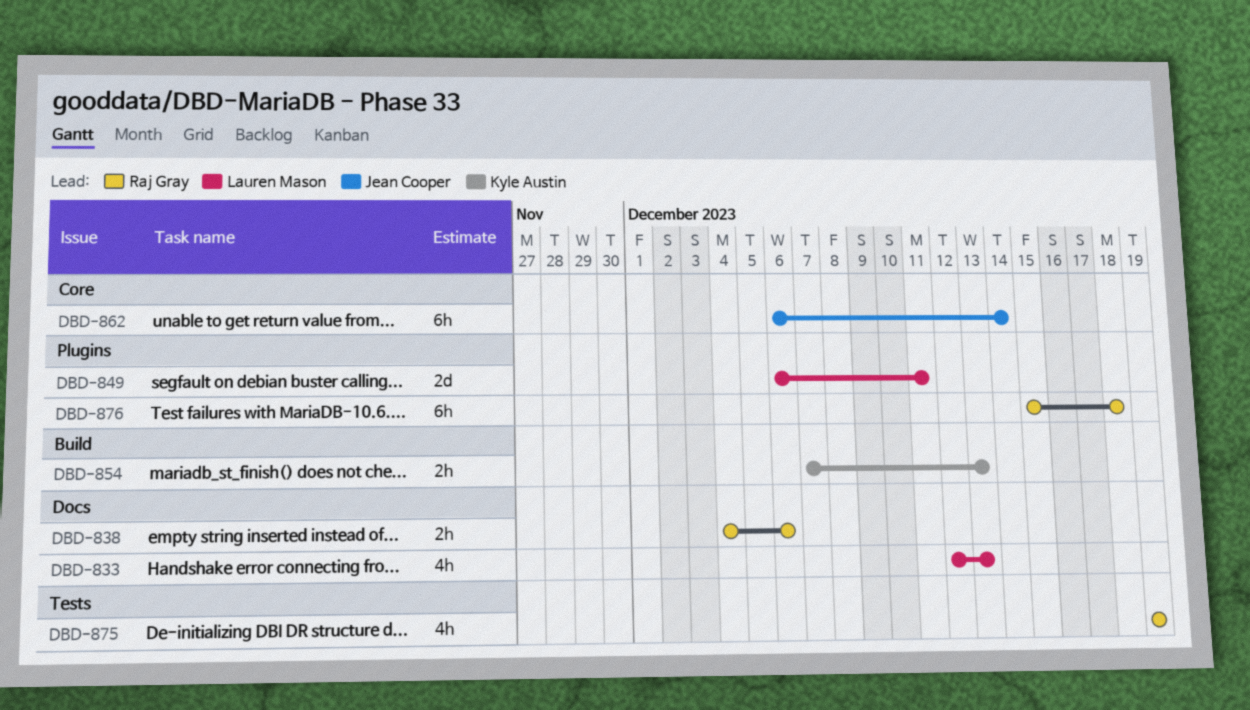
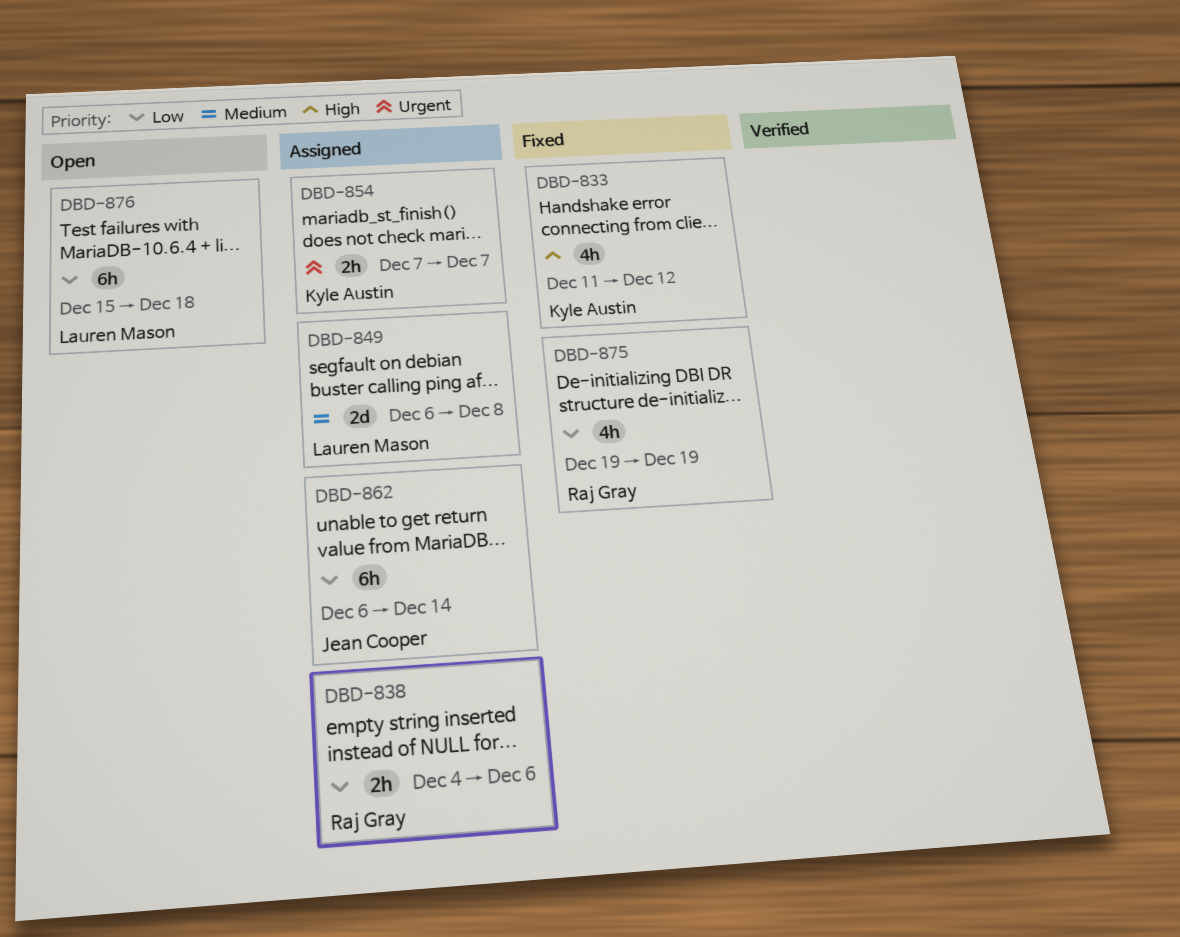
DBD-833, owner: Lauren Mason -> Kyle Austin
DBD-833, start: Dec 12 -> Dec 11
DBD-833, due: Dec 13 -> Dec 12
DBD-849, due: Dec 11 -> Dec 8
DBD-854, due: Dec 13 -> Dec 7
DBD-876, owner: Raj Gray -> Lauren Mason

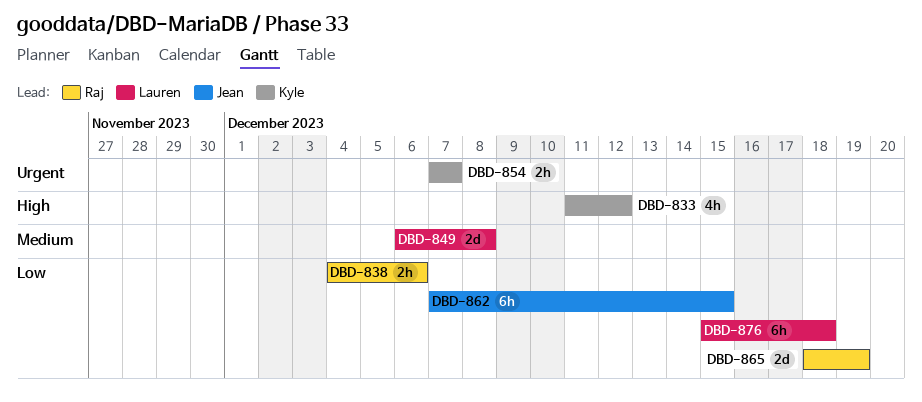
DBD-862, start: Dec 6 -> Dec 7
DBD-862, due: Dec 14 -> Dec 15
DBD-865: none -> present
DBD-875: present -> none

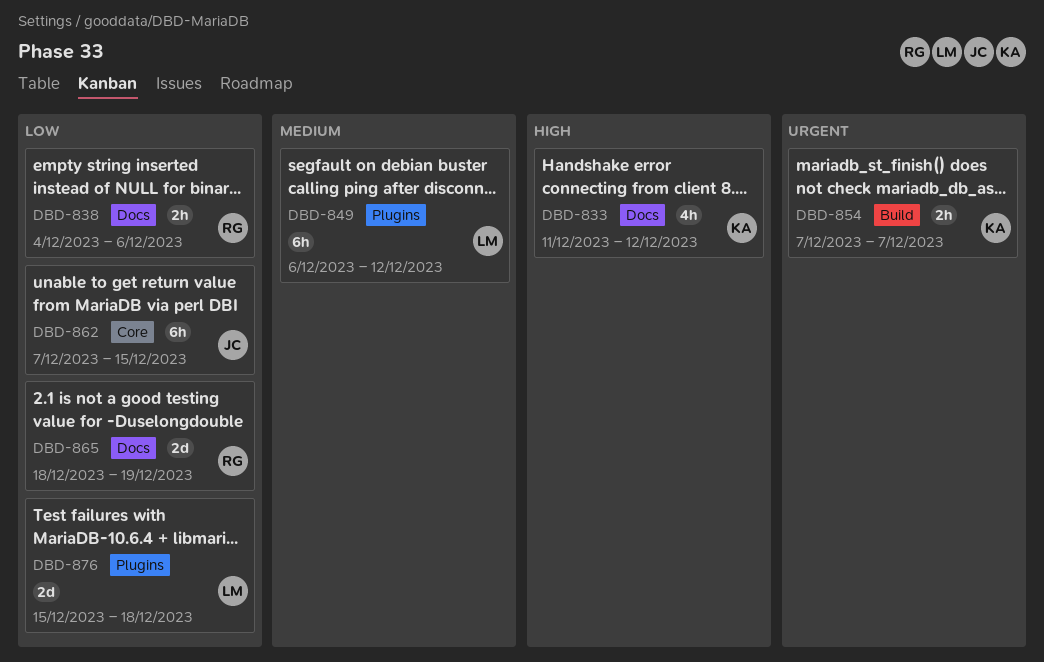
DBD-849, estimate: 2d -> 6h
DBD-849, due: Dec 8 -> Dec 12
DBD-876, estimate: 6h -> 2d

